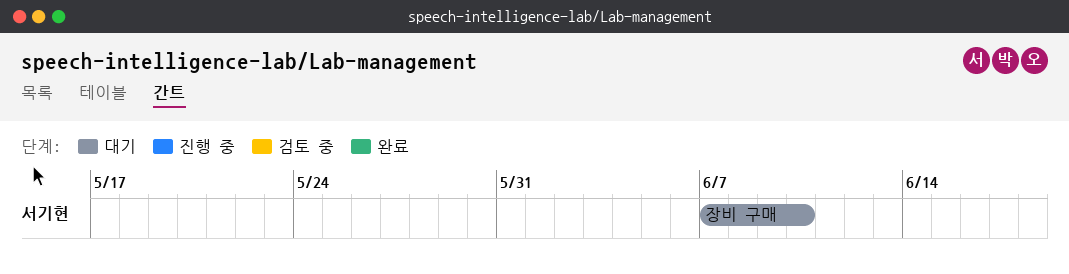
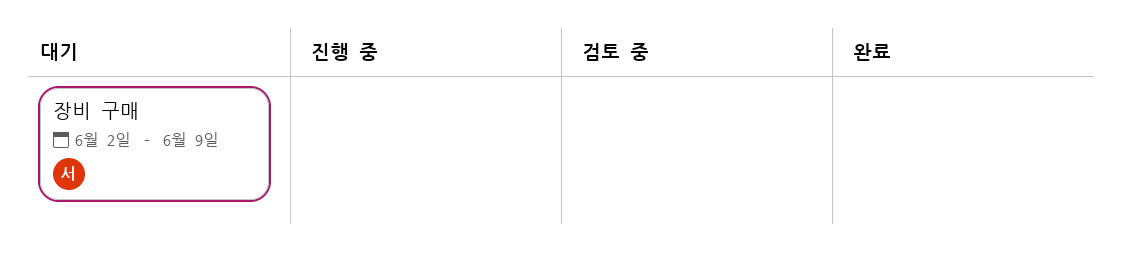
장비 구매, start: Jun 7 -> Jun 2
장비 구매, due: Jun 10 -> Jun 9

